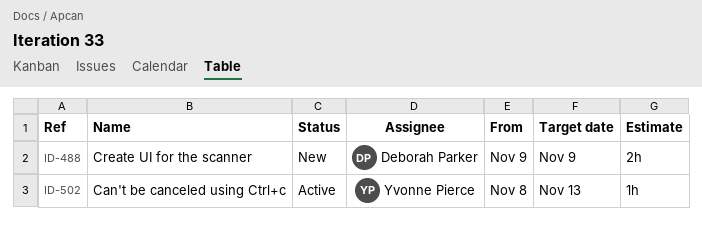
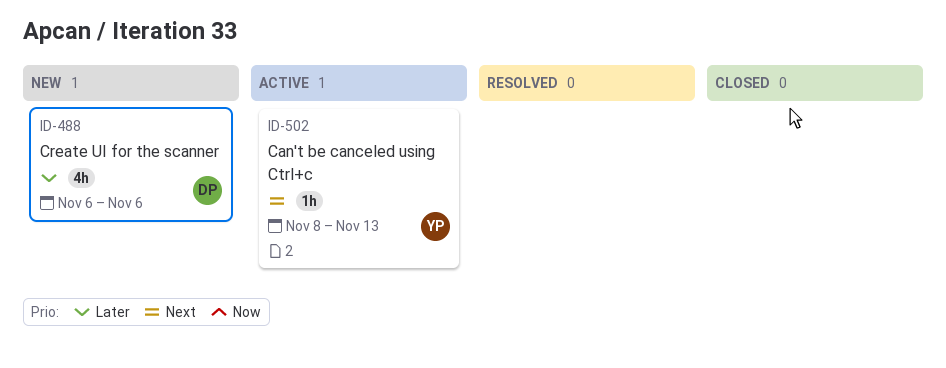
ID-488, estimate: 2h -> 4h
ID-488, start: Nov 9 -> Nov 6
ID-488, due: Nov 9 -> Nov 6

